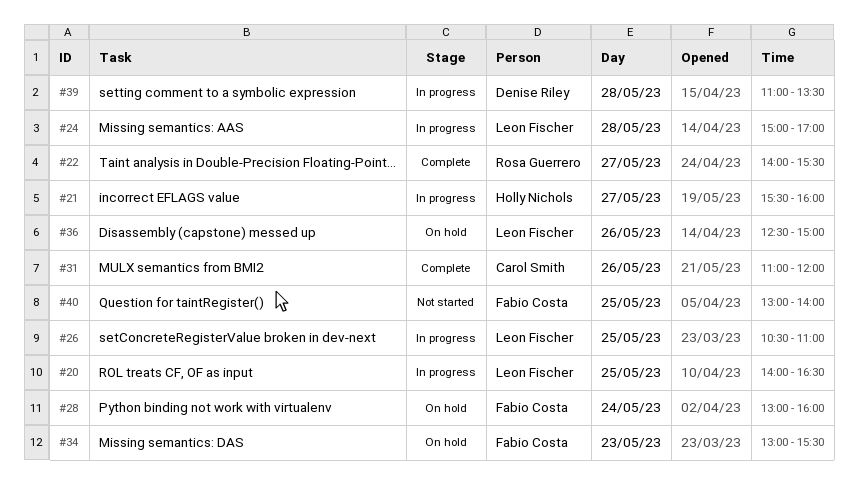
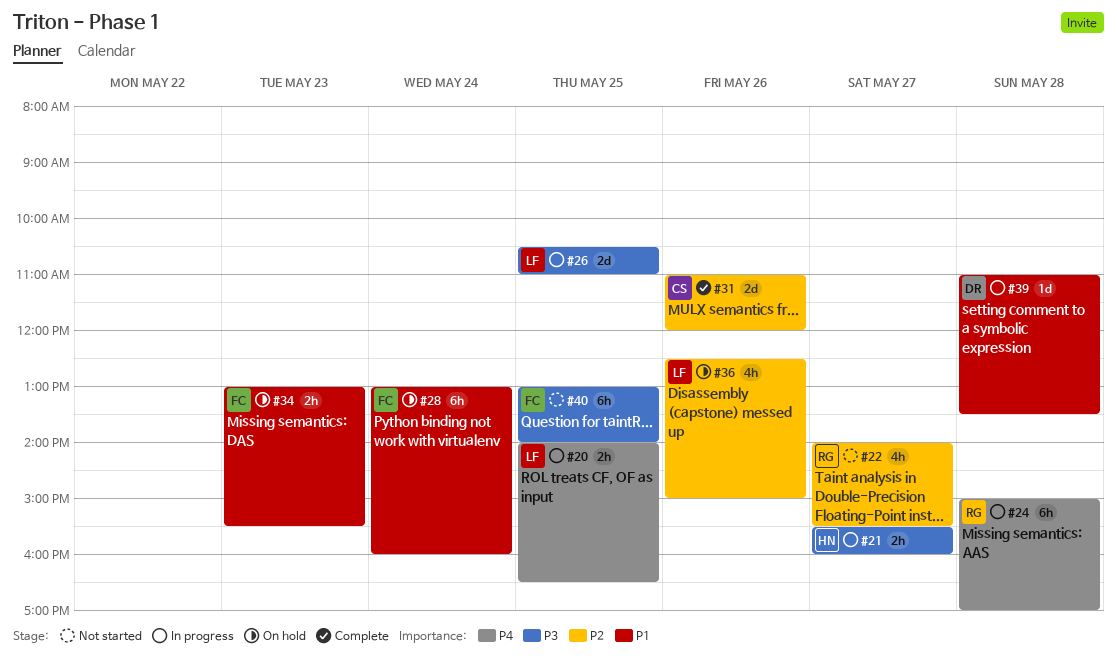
#22, status: Complete -> Not started
#24, owner: Leon Fischer -> Rosa Guerrero

